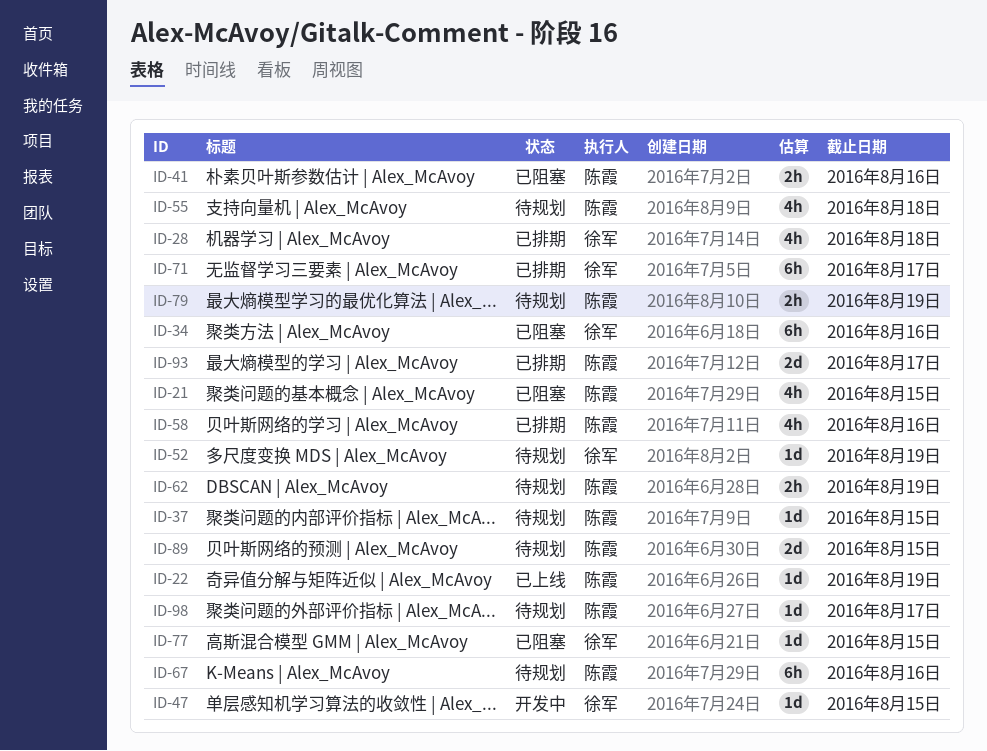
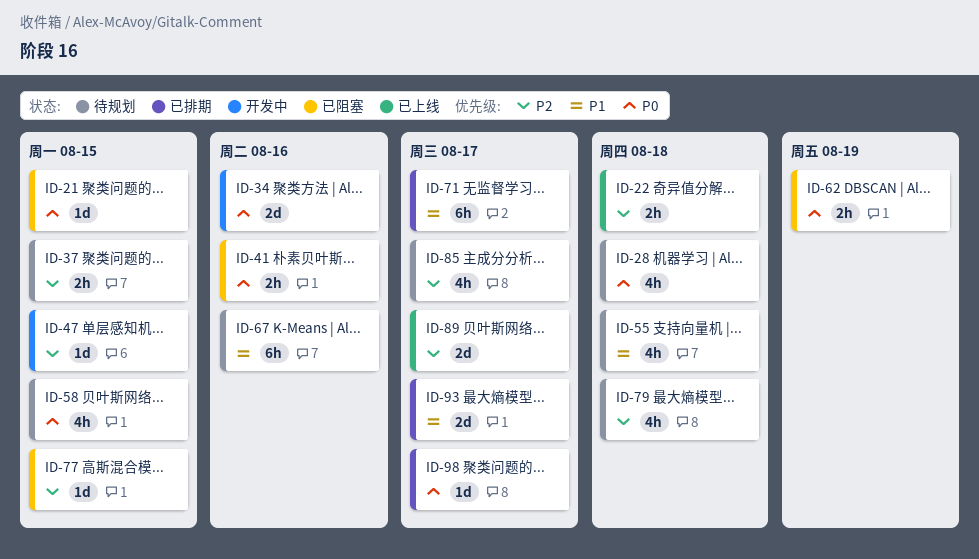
ID-21, estimate: 4h -> 1d
ID-22, estimate: 1d -> 2h
ID-22, due: Aug 19 -> Aug 18
ID-28, status: 已排期 -> 待规划
ID-34, status: 已阻塞 -> 开发中
ID-34, estimate: 6h -> 2d
ID-37, estimate: 1d -> 2h
ID-52: present -> none
ID-58, status: 已排期 -> 待规划
ID-58, due: Aug 16 -> Aug 15
ID-62, status: 待规划 -> 已阻塞
ID-79, estimate: 2h -> 4h
ID-79, due: Aug 19 -> Aug 18
ID-85: none -> present
ID-89, status: 待规划 -> 已上线
ID-89, due: Aug 15 -> Aug 17
ID-98, status: 待规划 -> 已排期

